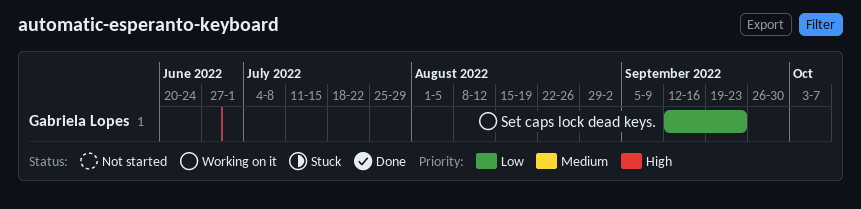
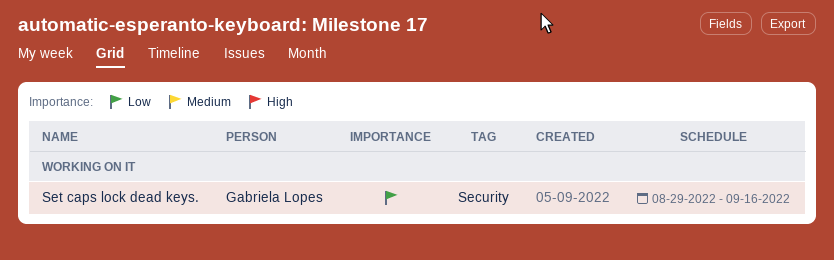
Set caps lock dead keys., start: Sep 12 -> Aug 29
Set caps lock dead keys., due: Sep 23 -> Sep 16

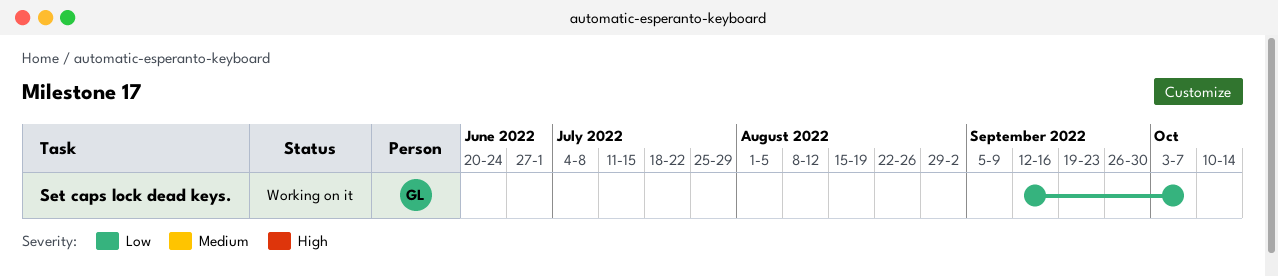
Set caps lock dead keys., start: Aug 29 -> Sep 12
Set caps lock dead keys., due: Sep 16 -> Oct 7

